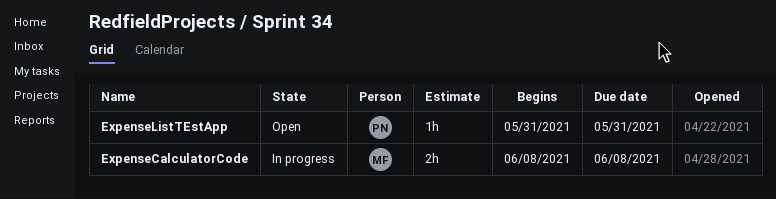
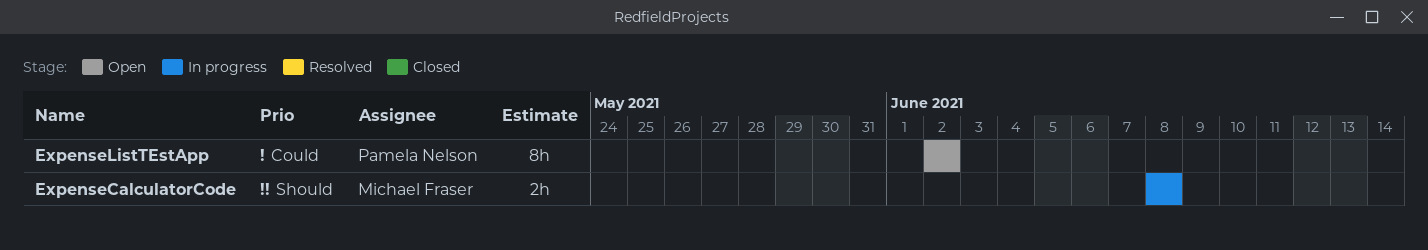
ExpenseListTEstApp, estimate: 1h -> 8h
ExpenseListTEstApp, start: May 31 -> Jun 2
ExpenseListTEstApp, due: May 31 -> Jun 2

